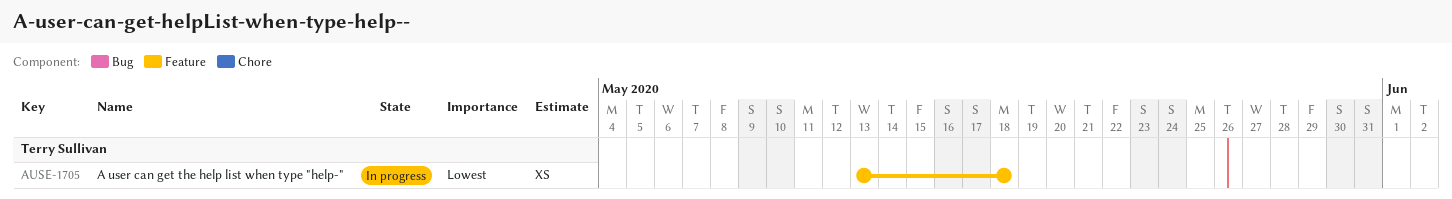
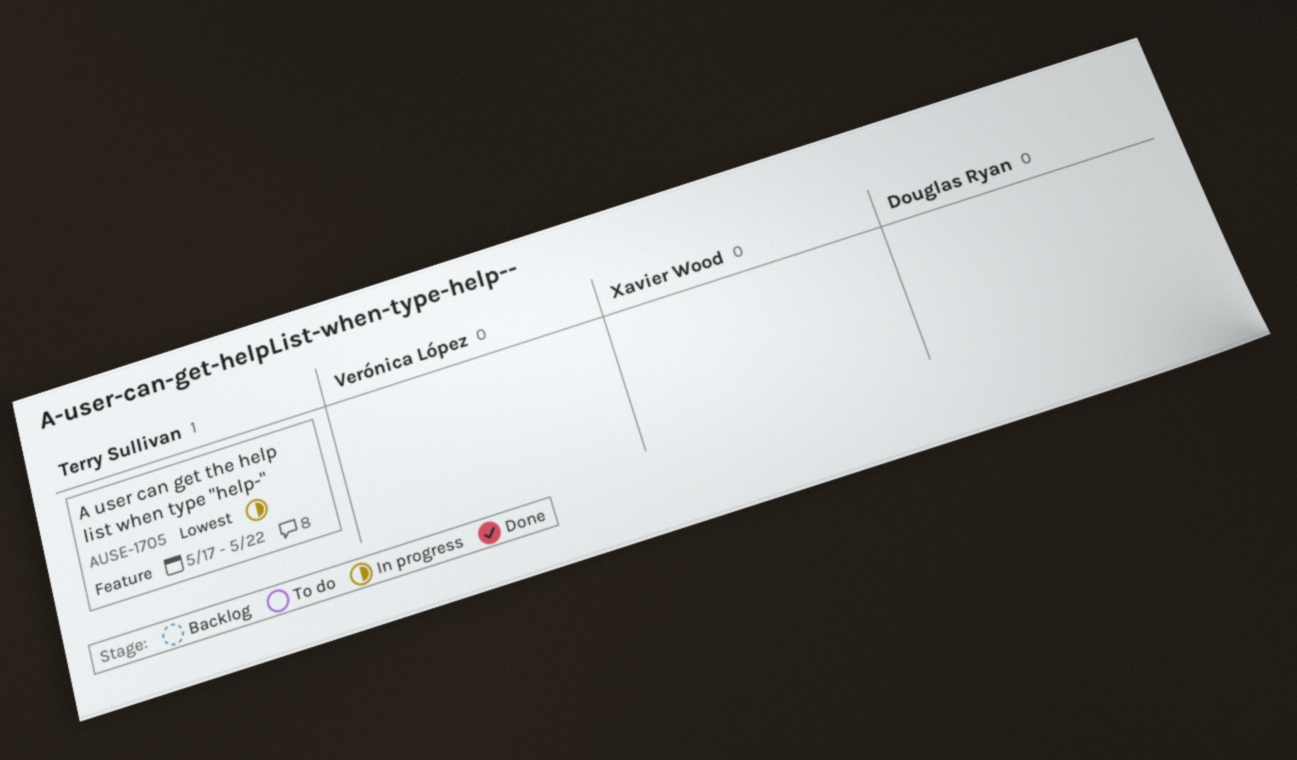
AUSE-1705, start: May 13 -> May 17
AUSE-1705, due: May 18 -> May 22

